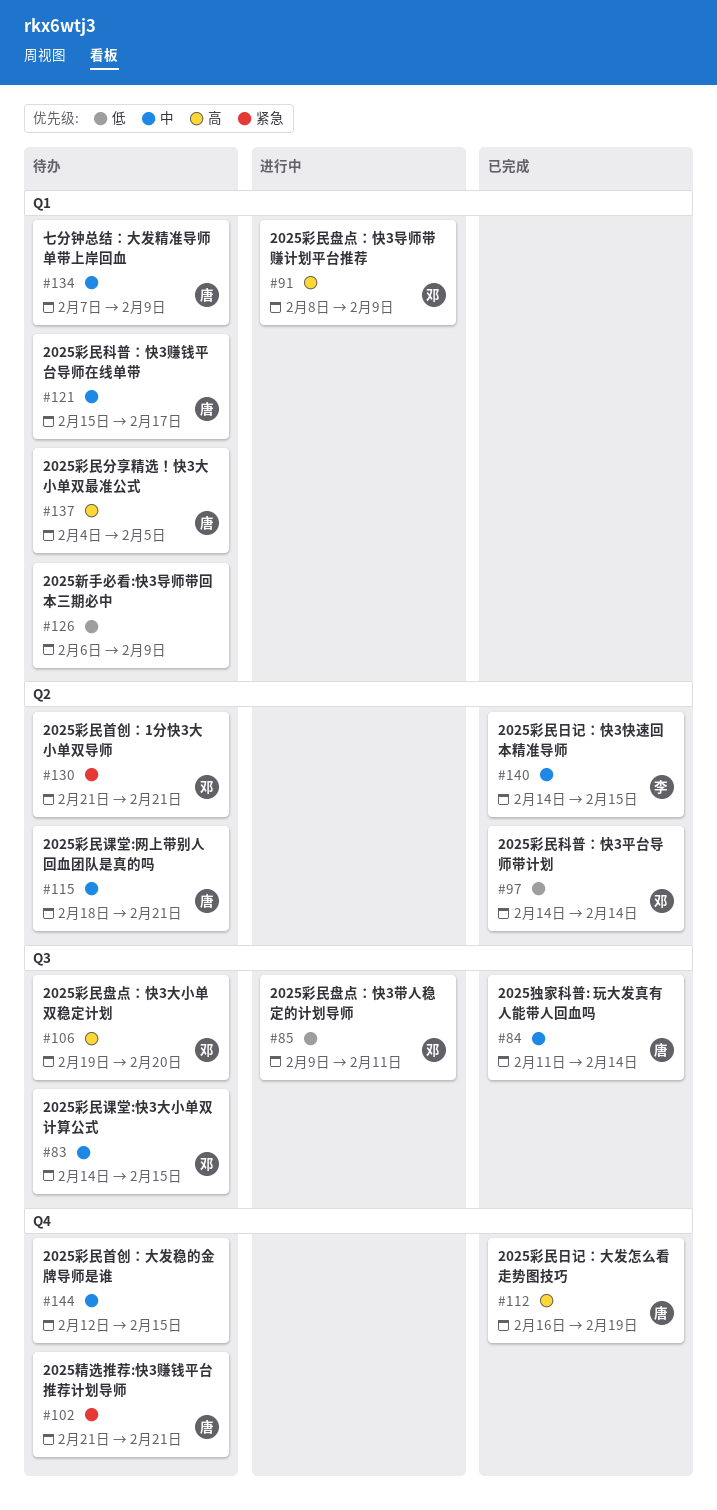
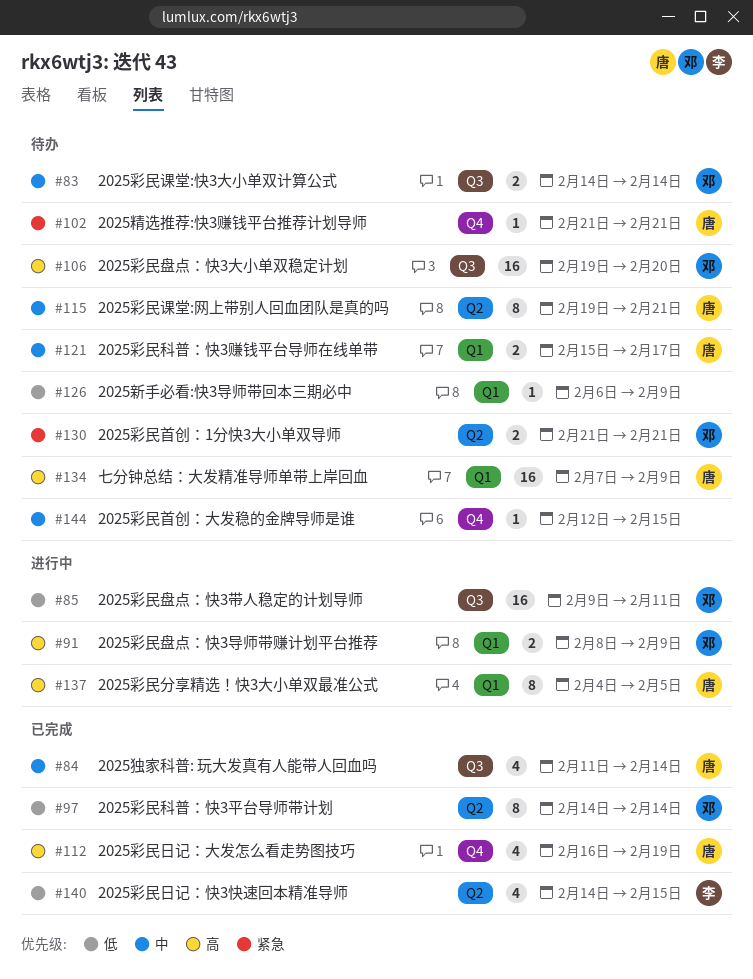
#83, due: Feb 15 -> Feb 14
#115, start: Feb 18 -> Feb 19
#134, priority: 中 -> 高
#137, status: 待办 -> 进行中
#140, priority: 中 -> 低

